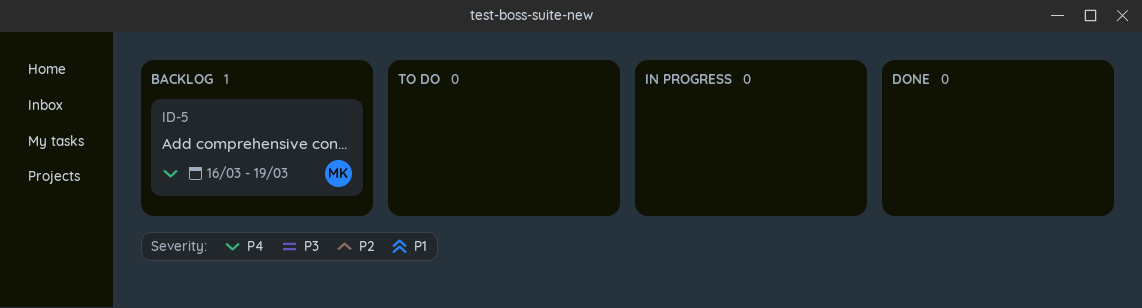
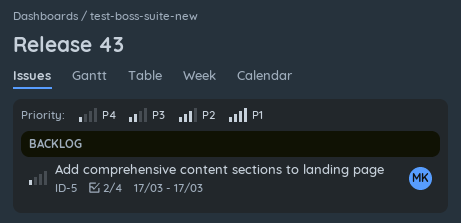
ID-5, start: Mar 16 -> Mar 17
ID-5, due: Mar 19 -> Mar 17

